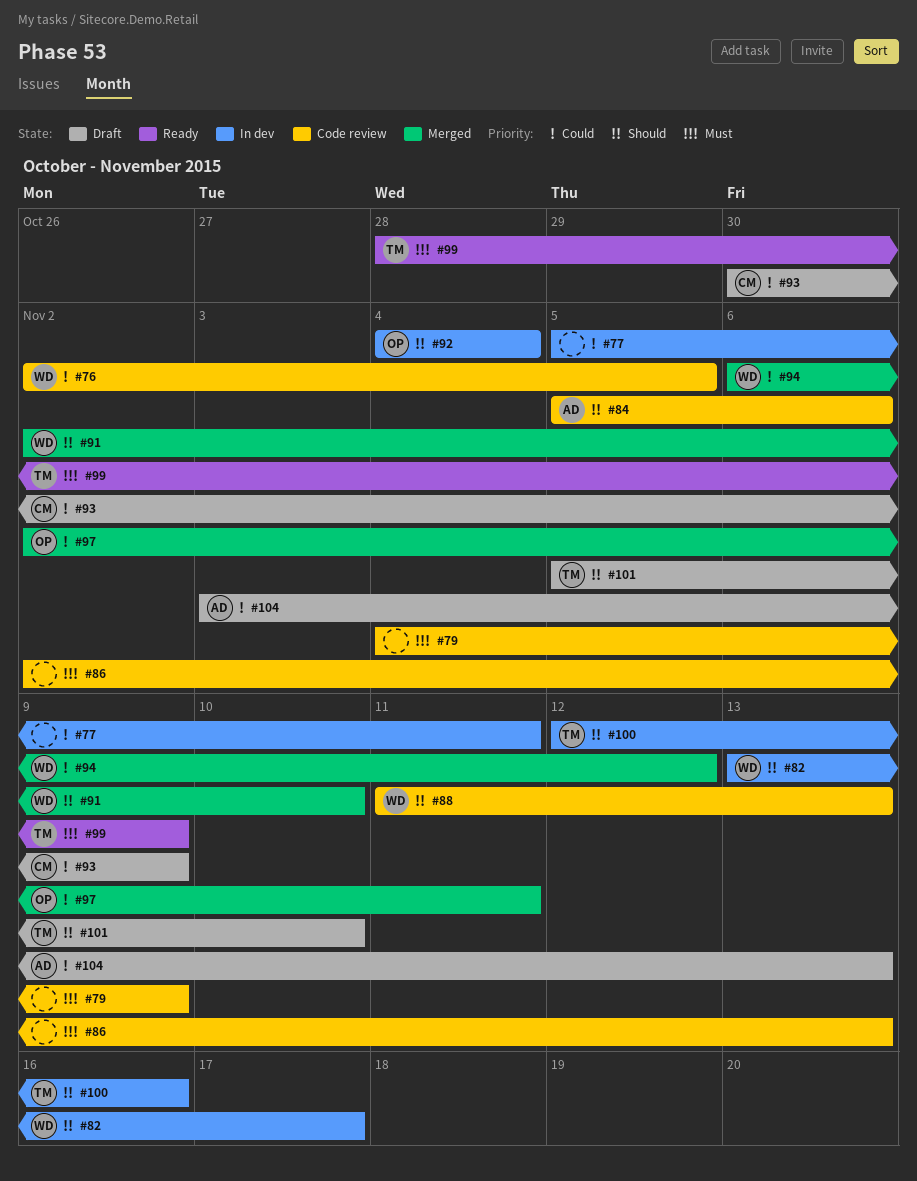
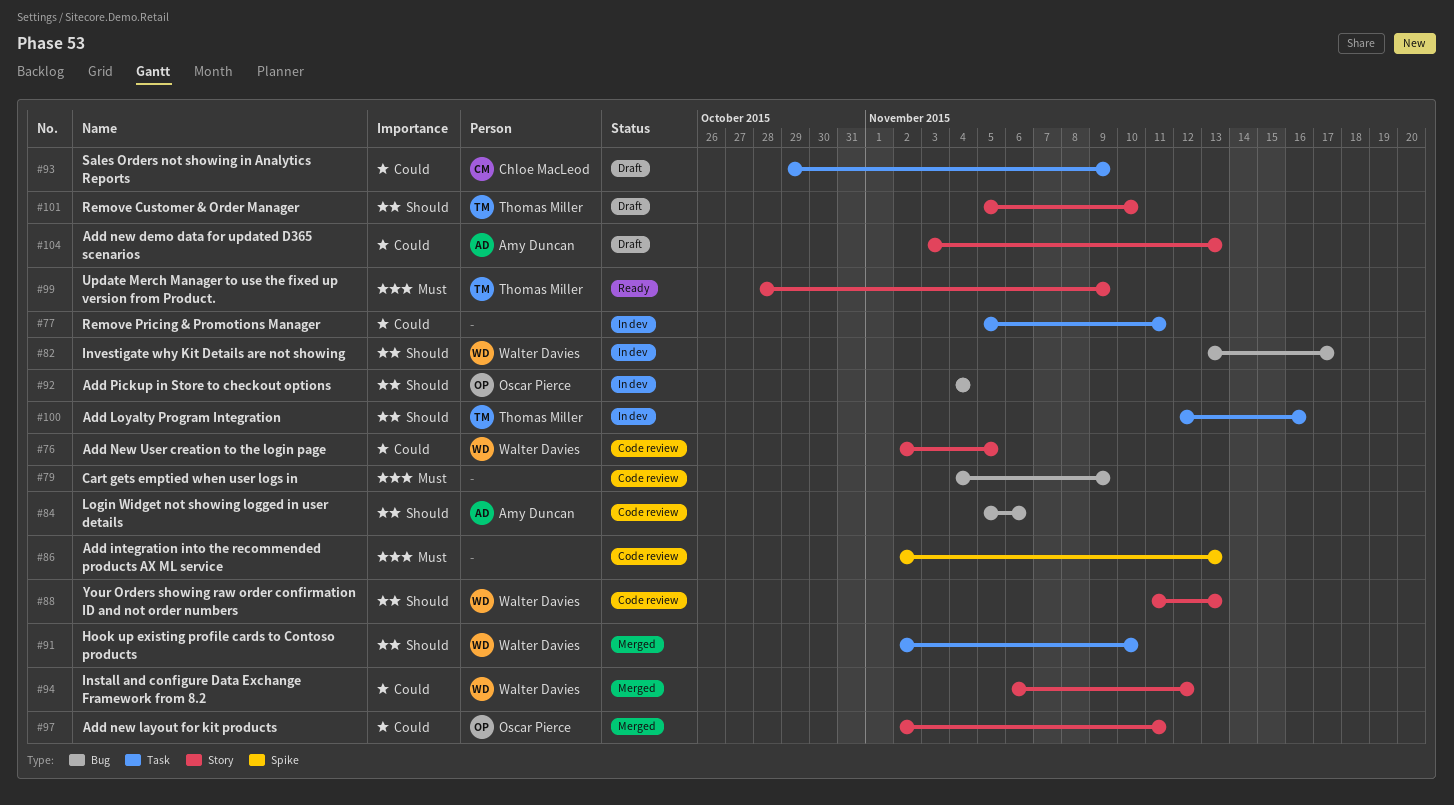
#93, start: Oct 30 -> Oct 29

